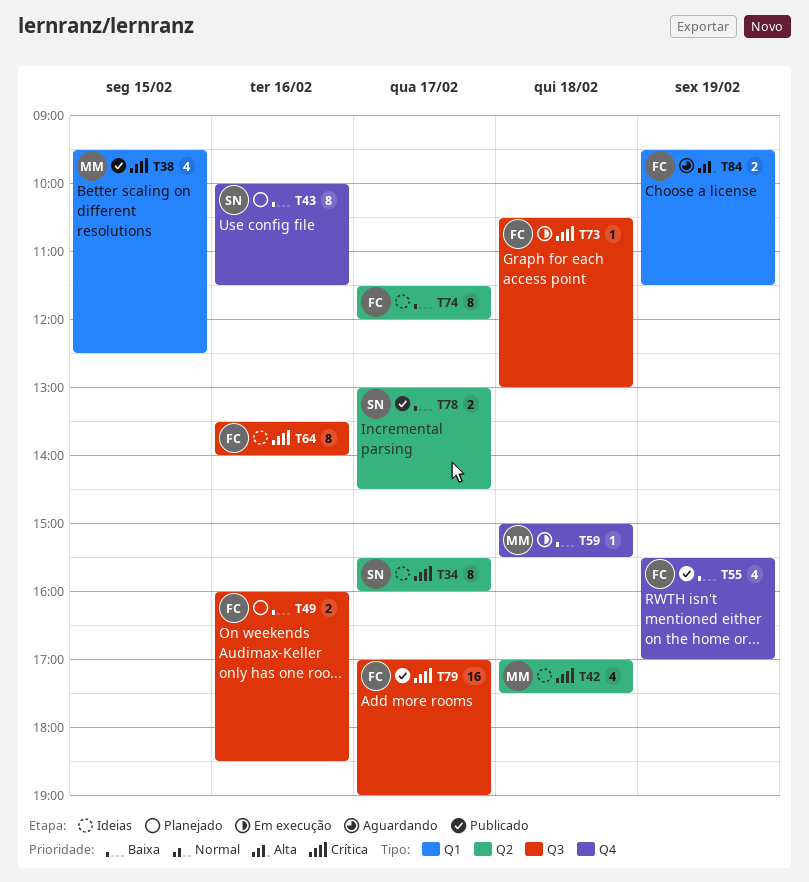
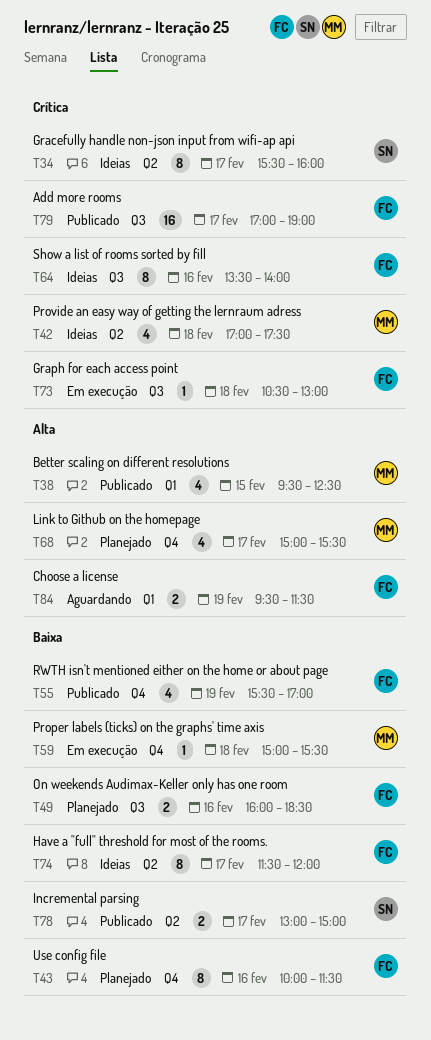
T38, priority: Crítica -> Alta
T43, owner: SN -> FC
T68: none -> present
T78, ends: 14:30 -> 15:00

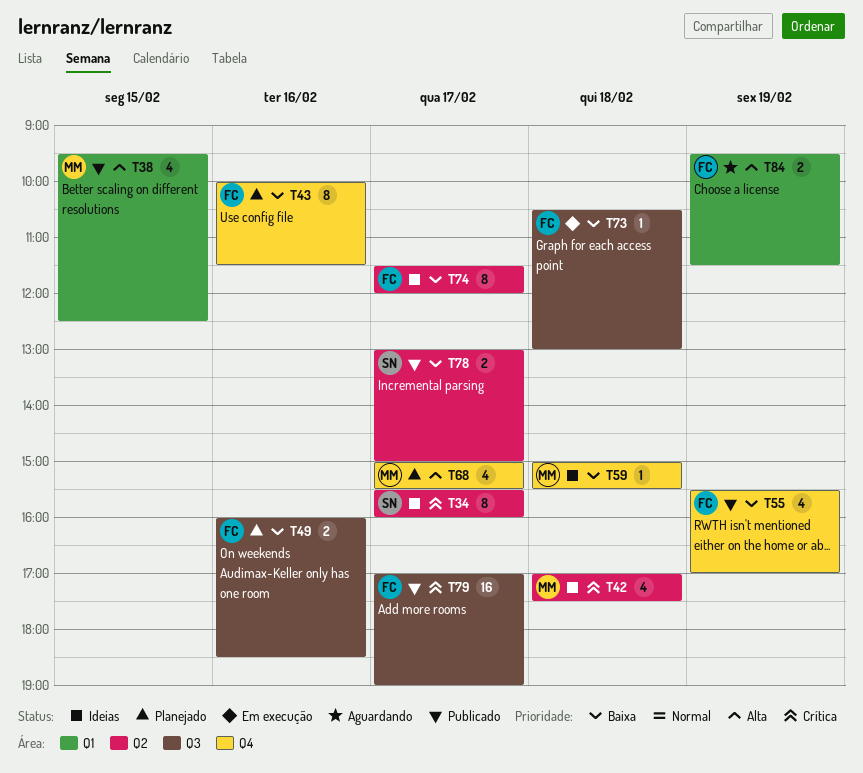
T59, status: Em execução -> Ideias
T64: present -> none
T73, priority: Crítica -> Baixa

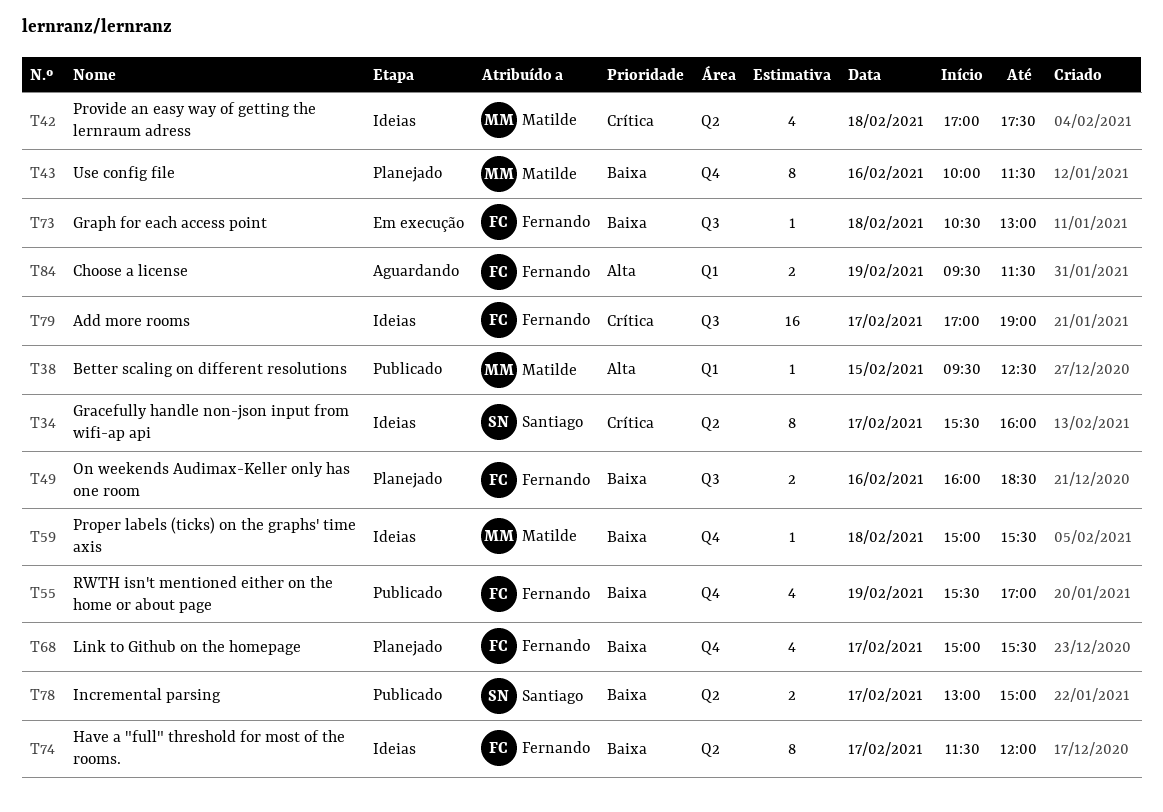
T38, estimate: 4 -> 1
T43, owner: Fernando -> Matilde
T68, owner: Matilde -> Fernando
T68, priority: Alta -> Baixa
T79, status: Publicado -> Ideias

